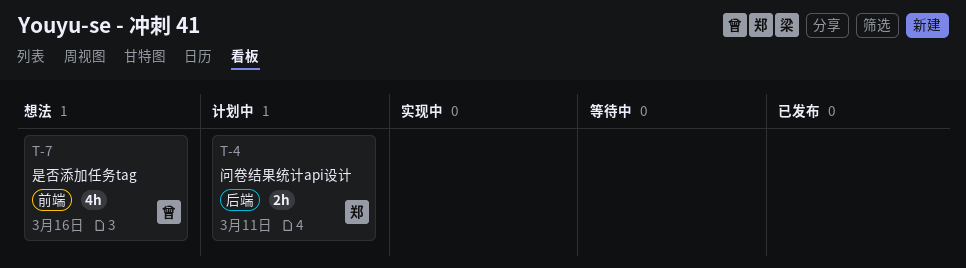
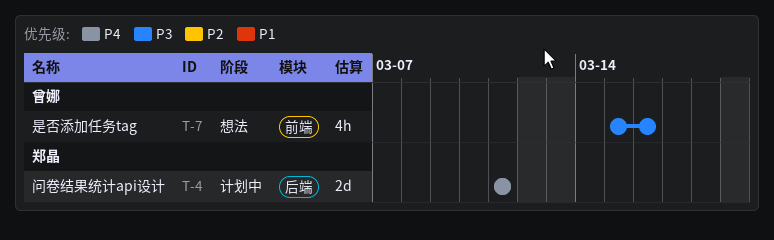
T-4, estimate: 2h -> 2d

